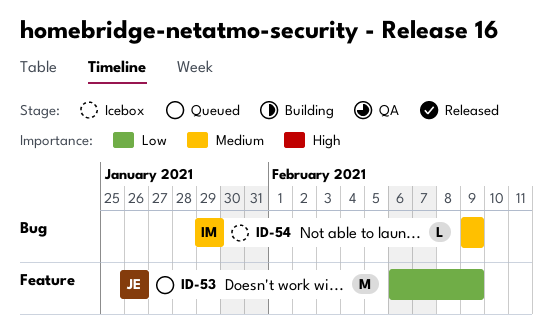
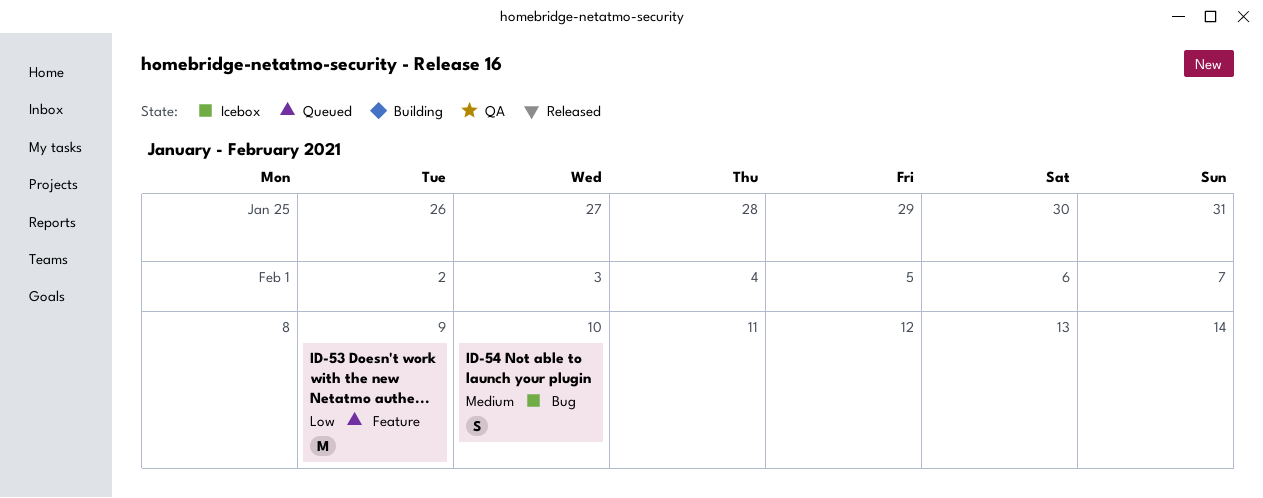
ID-54, estimate: L -> S
ID-54, due: Feb 9 -> Feb 10

